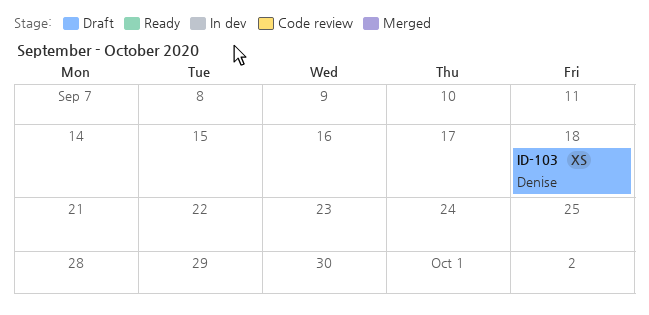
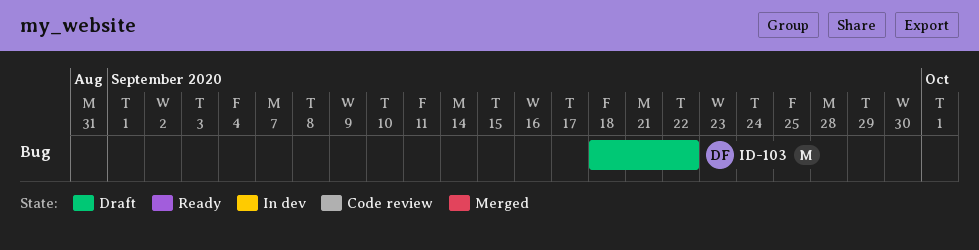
ID-103, estimate: XS -> M
ID-103, due: Sep 18 -> Sep 22

